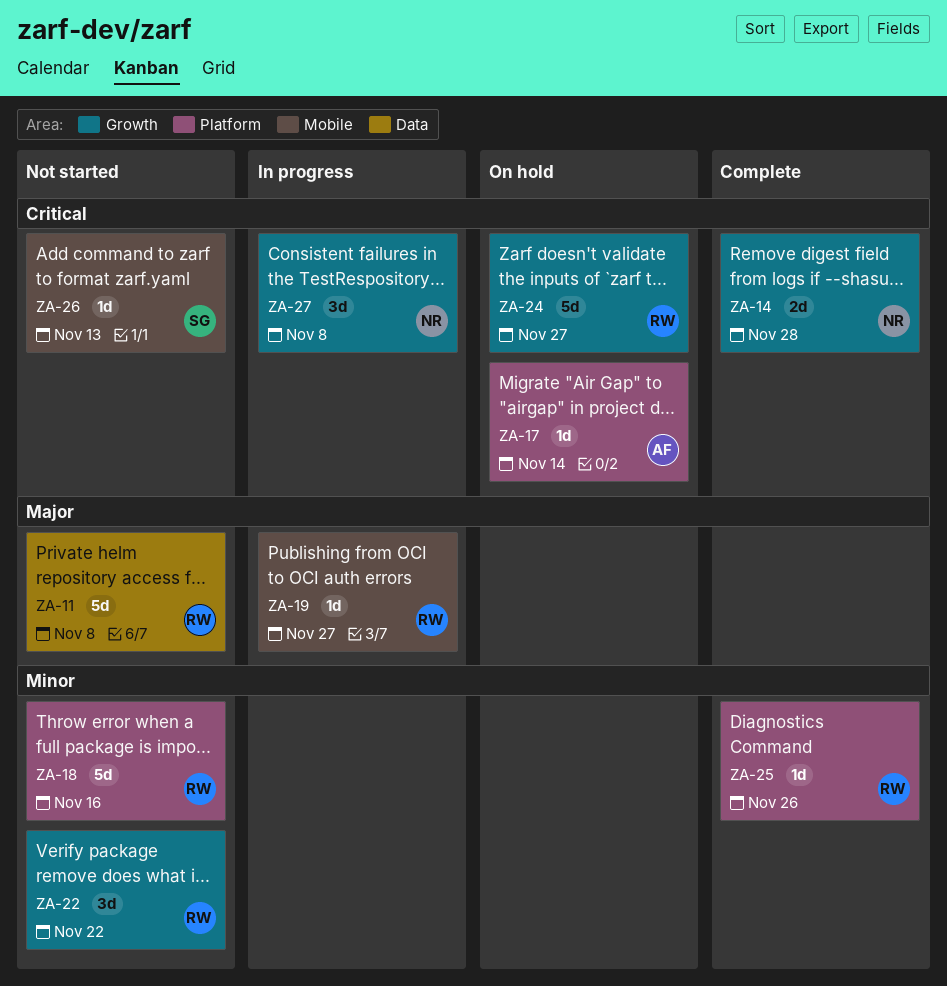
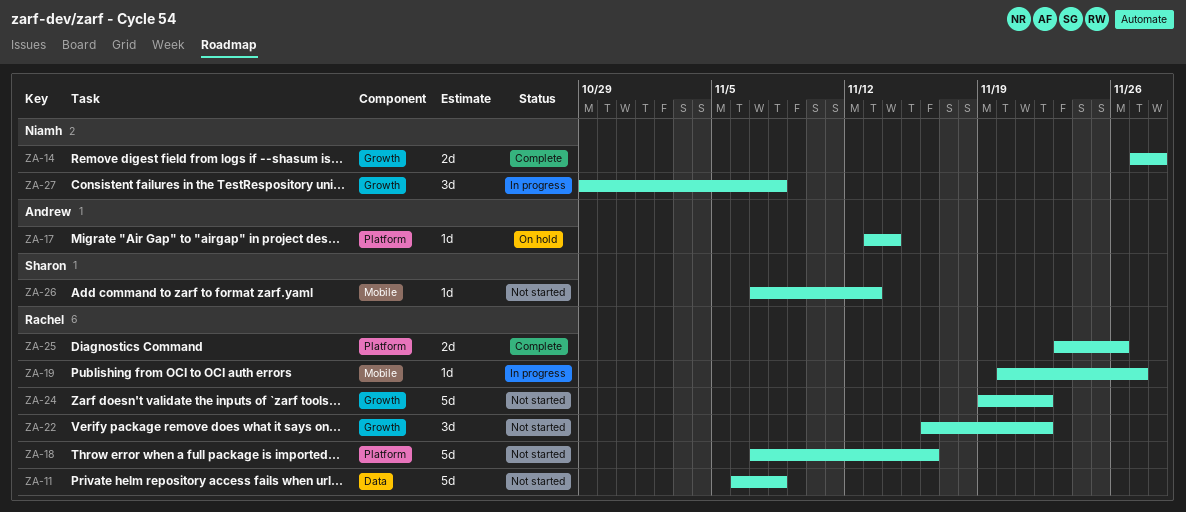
ZA-24, status: On hold -> Not started
ZA-24, due: Nov 27 -> Nov 22
ZA-25, estimate: 1d -> 2d

